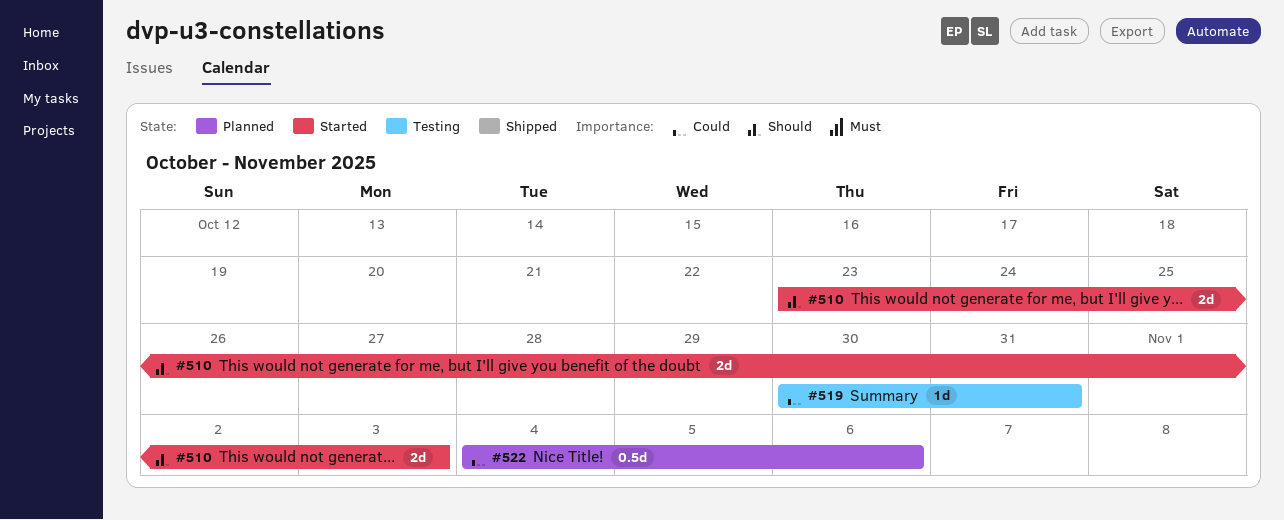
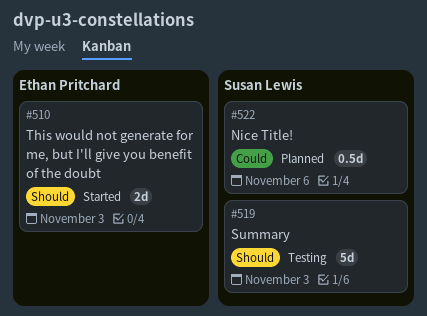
#519, priority: Could -> Should
#519, estimate: 1d -> 5d
#519, due: Oct 31 -> Nov 3

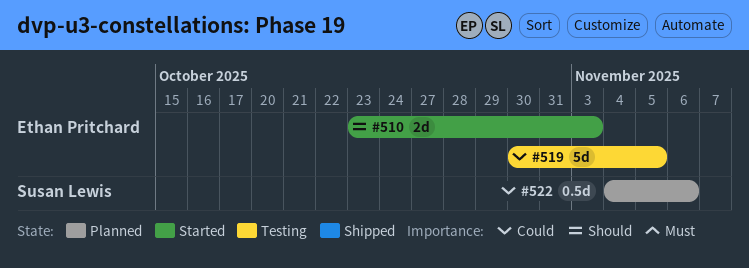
#519, owner: Susan Lewis -> Ethan Pritchard
#519, priority: Should -> Could
#519, due: Nov 3 -> Nov 5

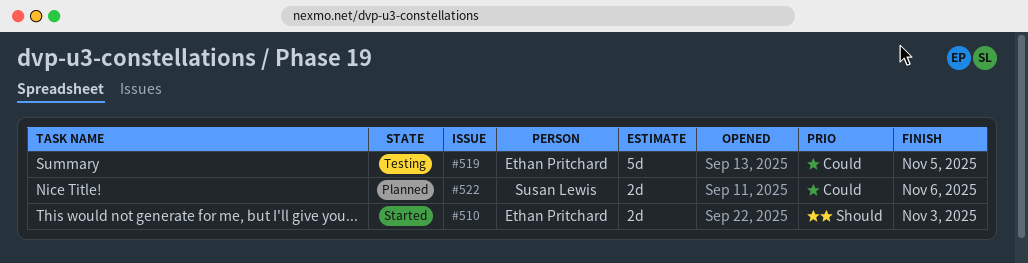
#522, estimate: 0.5d -> 2d

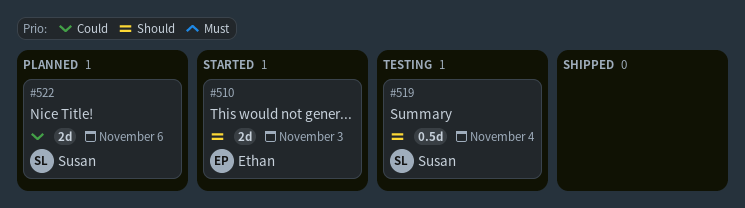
#519, owner: Ethan Pritchard -> Susan Lewis
#519, priority: Could -> Should
#519, estimate: 5d -> 0.5d
#519, due: Nov 5 -> Nov 4

